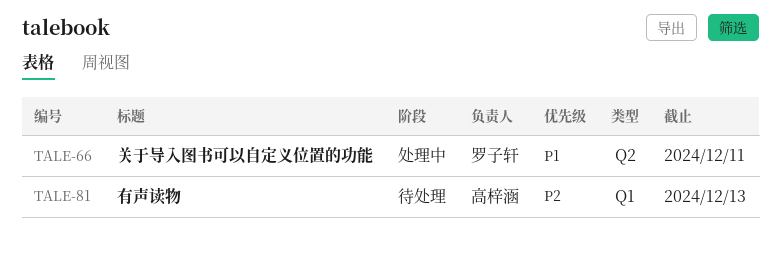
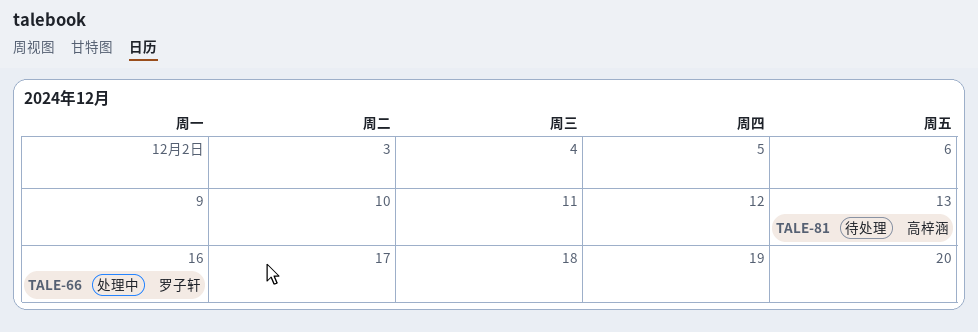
TALE-66, due: Dec 11 -> Dec 16

